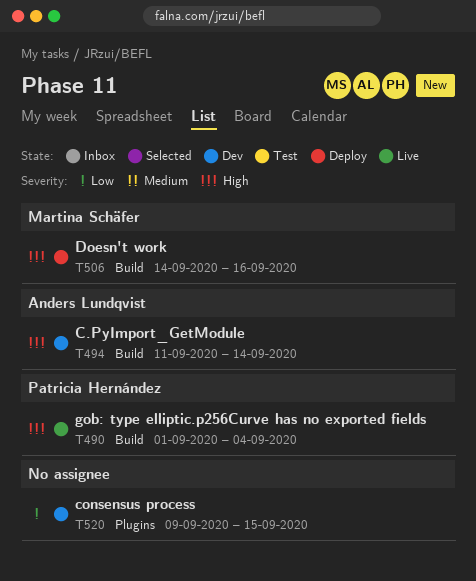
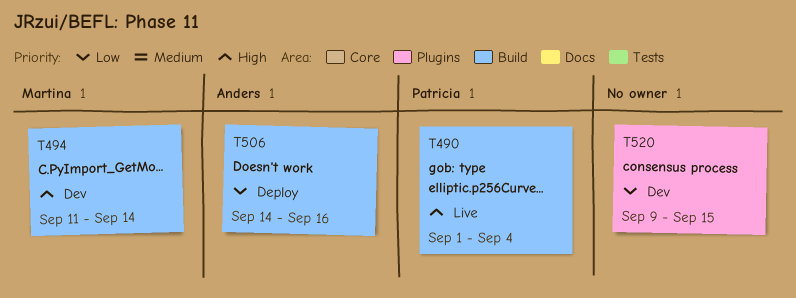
T494, owner: Anders Lundqvist -> Martina Schäfer
T506, owner: Martina Schäfer -> Anders Lundqvist
T506, priority: High -> Low

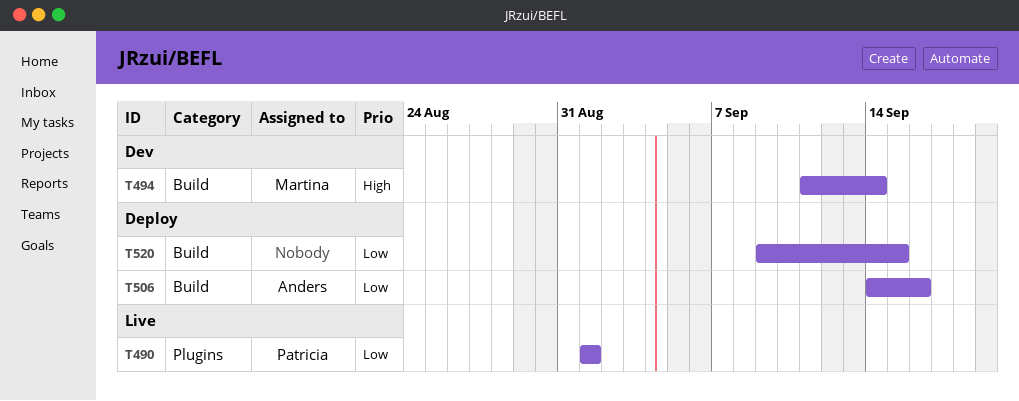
T490, priority: High -> Low
T490, label: Build -> Plugins
T490, due: Sep 4 -> Sep 1
T520, status: Dev -> Deploy
T520, label: Plugins -> Build

